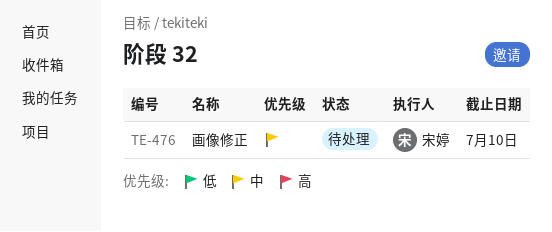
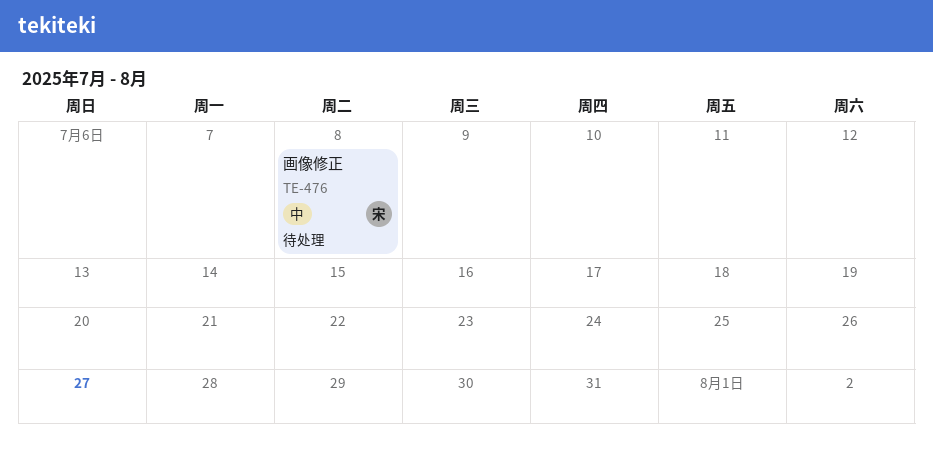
TE-476, due: Jul 10 -> Jul 8

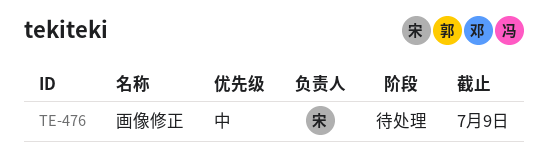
TE-476, due: Jul 8 -> Jul 9

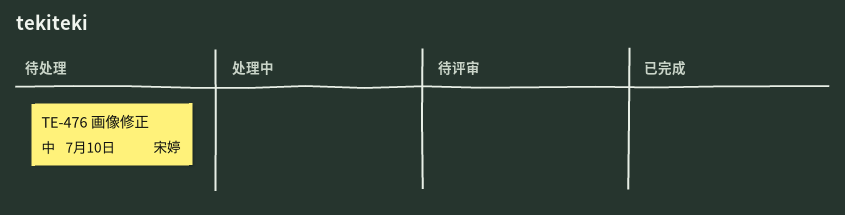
TE-476, due: Jul 9 -> Jul 10

